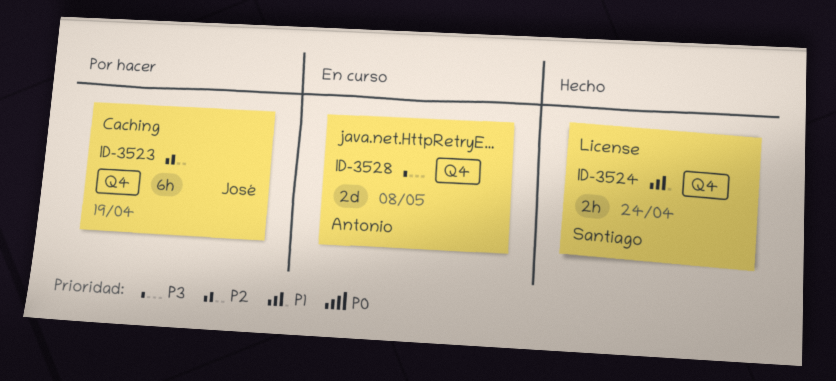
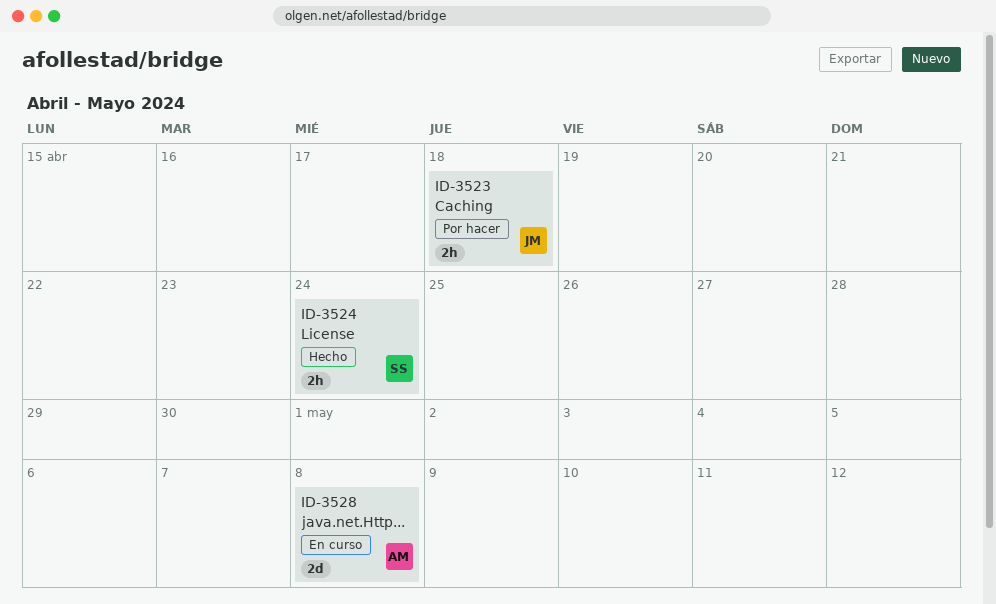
ID-3523, estimate: 6h -> 2h
ID-3523, due: Apr 19 -> Apr 18

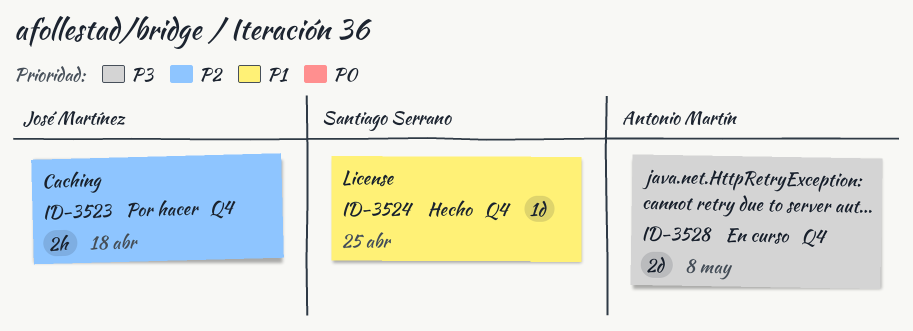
ID-3524, estimate: 2h -> 1d
ID-3524, due: Apr 24 -> Apr 25

